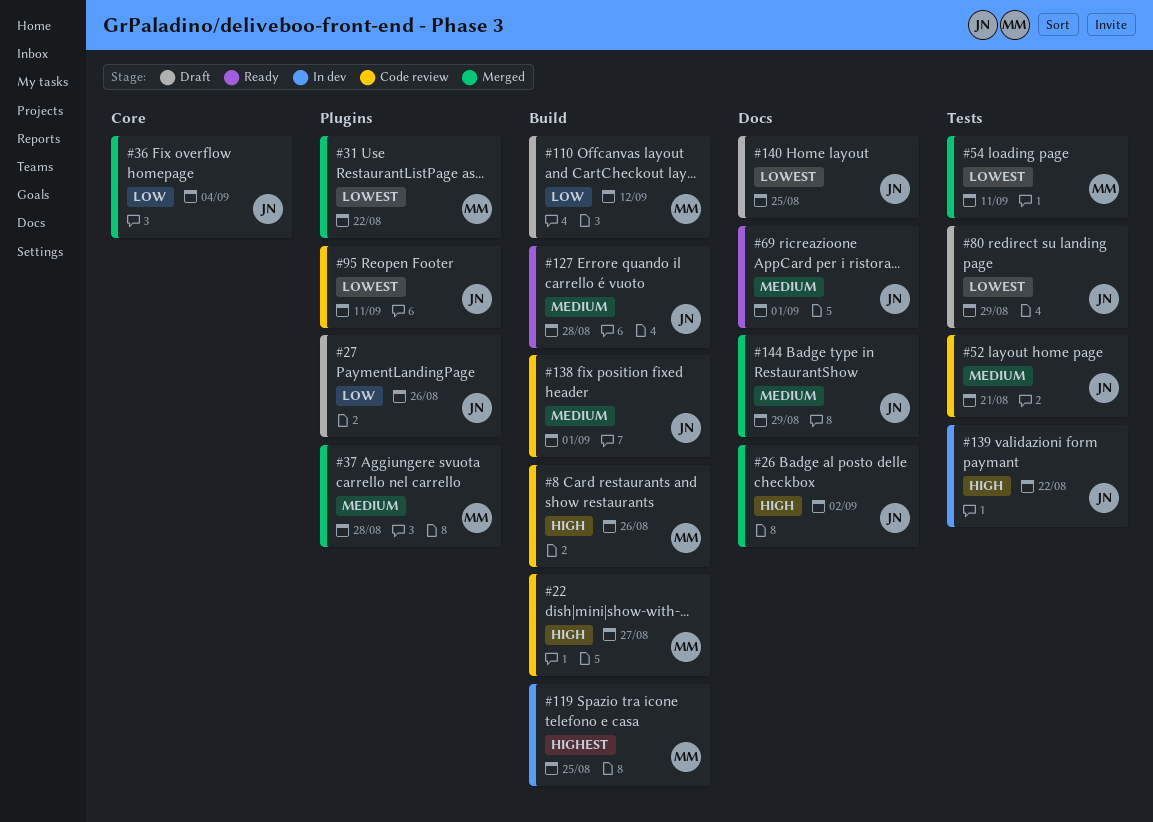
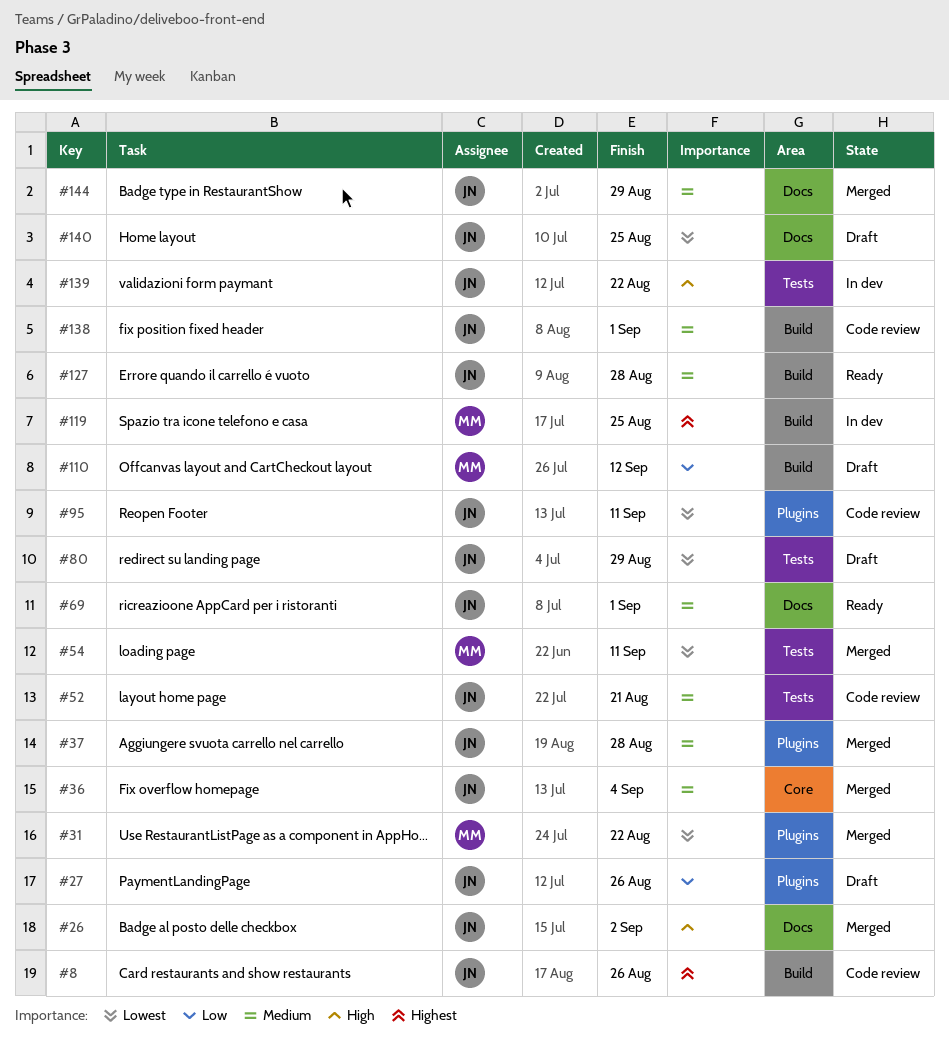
#8, owner: MM -> JN
#8, priority: High -> Highest
#22: present -> none
#36, priority: Low -> Medium
#37, owner: MM -> JN

